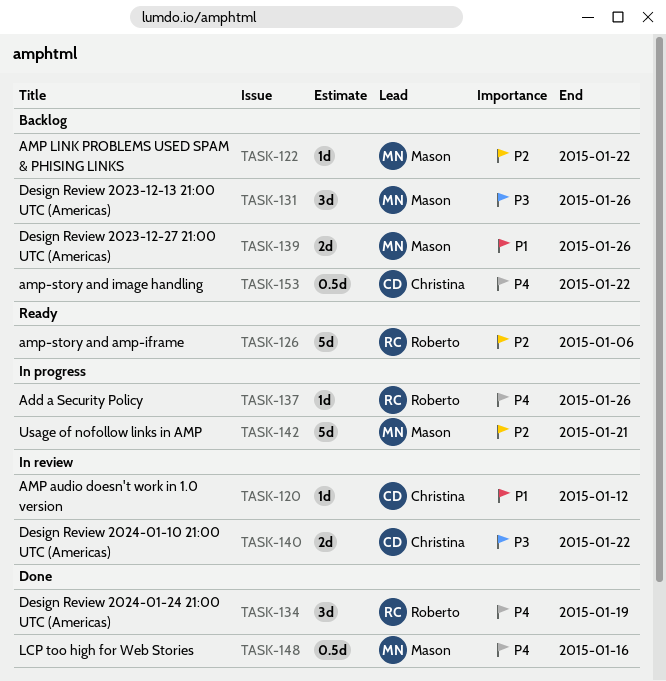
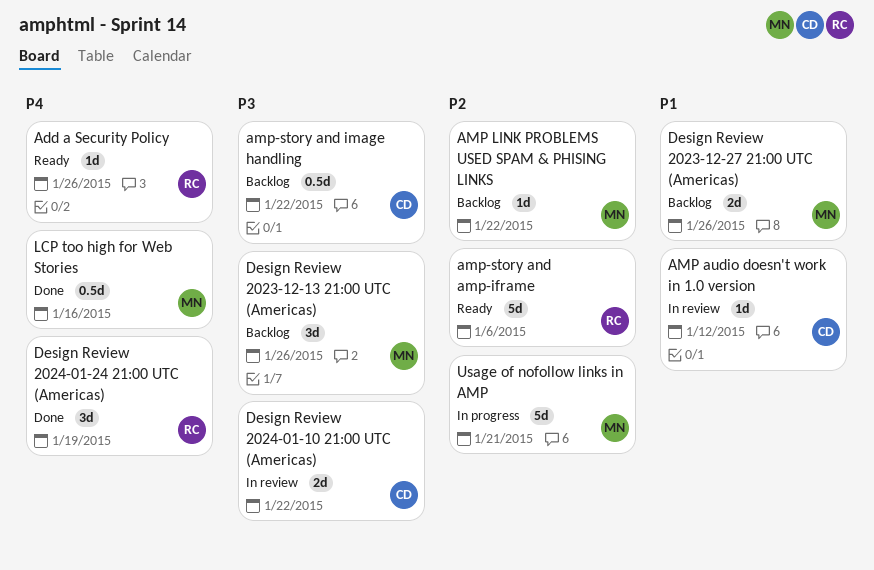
Add a Security Policy, status: In progress -> Ready
amp-story and image handling, priority: P4 -> P3

